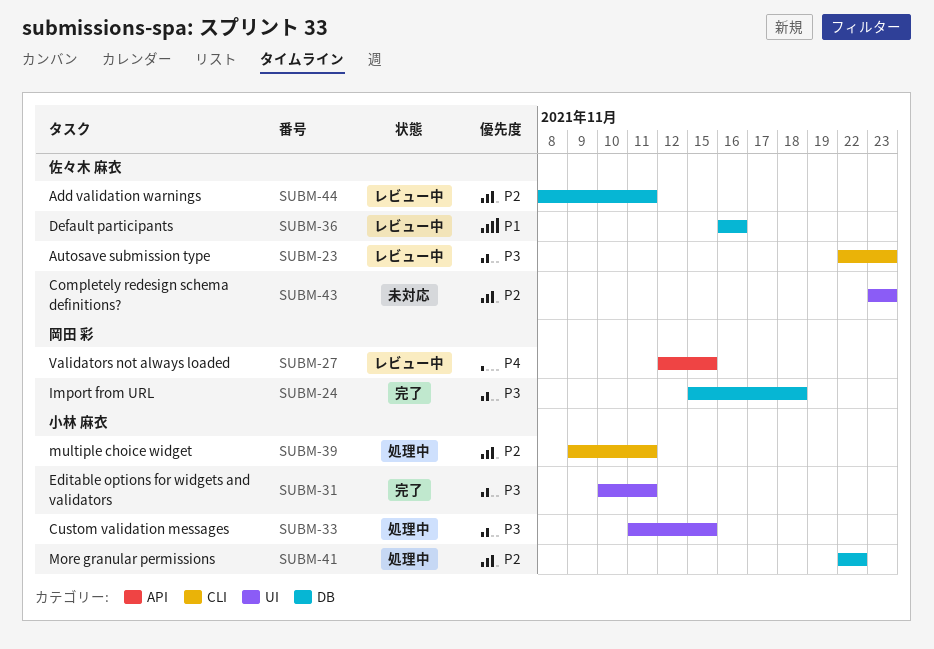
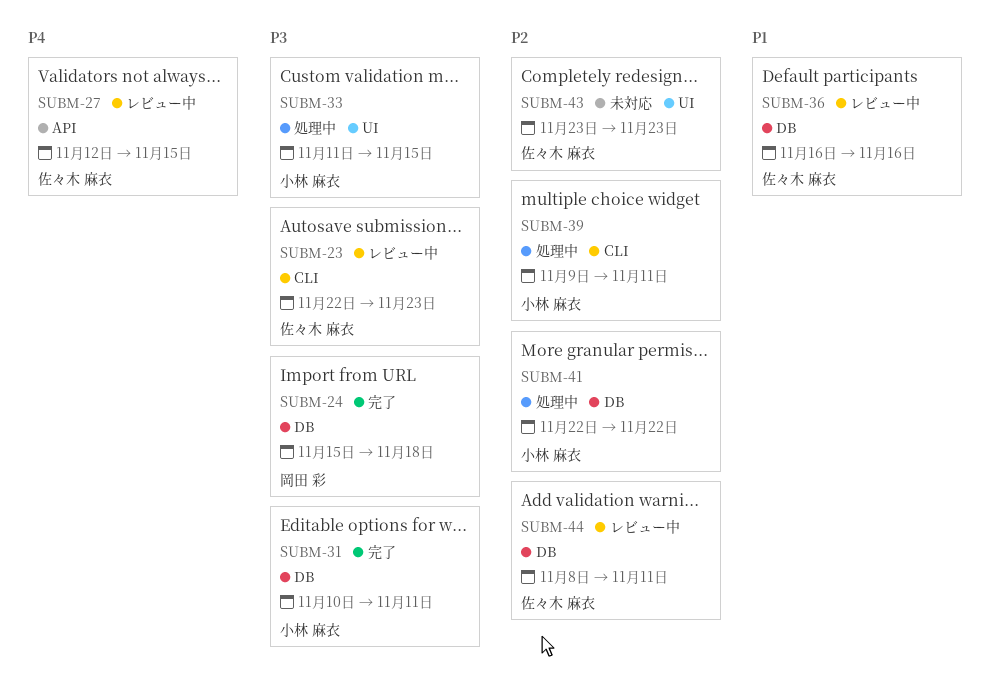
SUBM-27, owner: 岡田 彩 -> 佐々木 麻衣
SUBM-31, label: UI -> DB

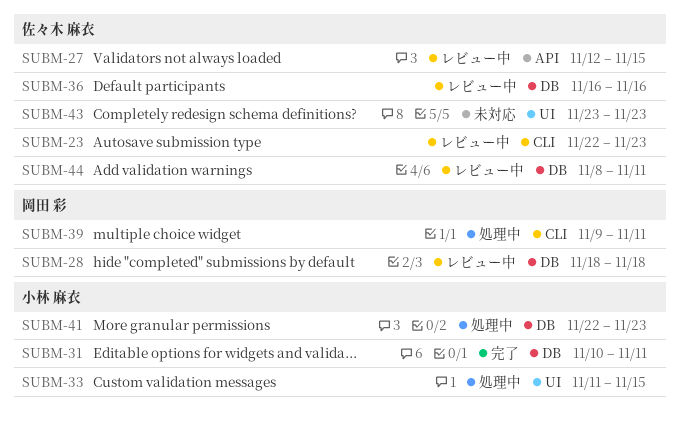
SUBM-24: present -> none
SUBM-28: none -> present
SUBM-39, owner: 小林 麻衣 -> 岡田 彩
SUBM-41, due: Nov 22 -> Nov 23

